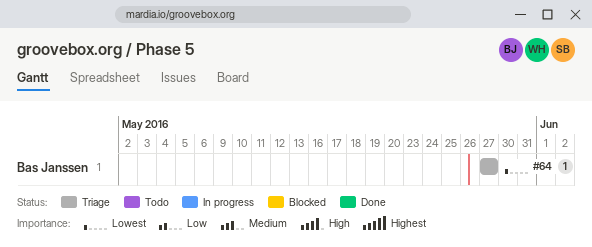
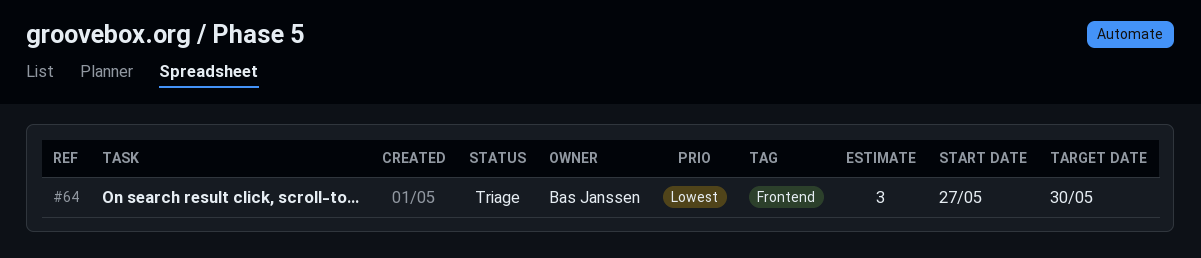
#64, estimate: 1 -> 3
#64, due: May 27 -> May 30

